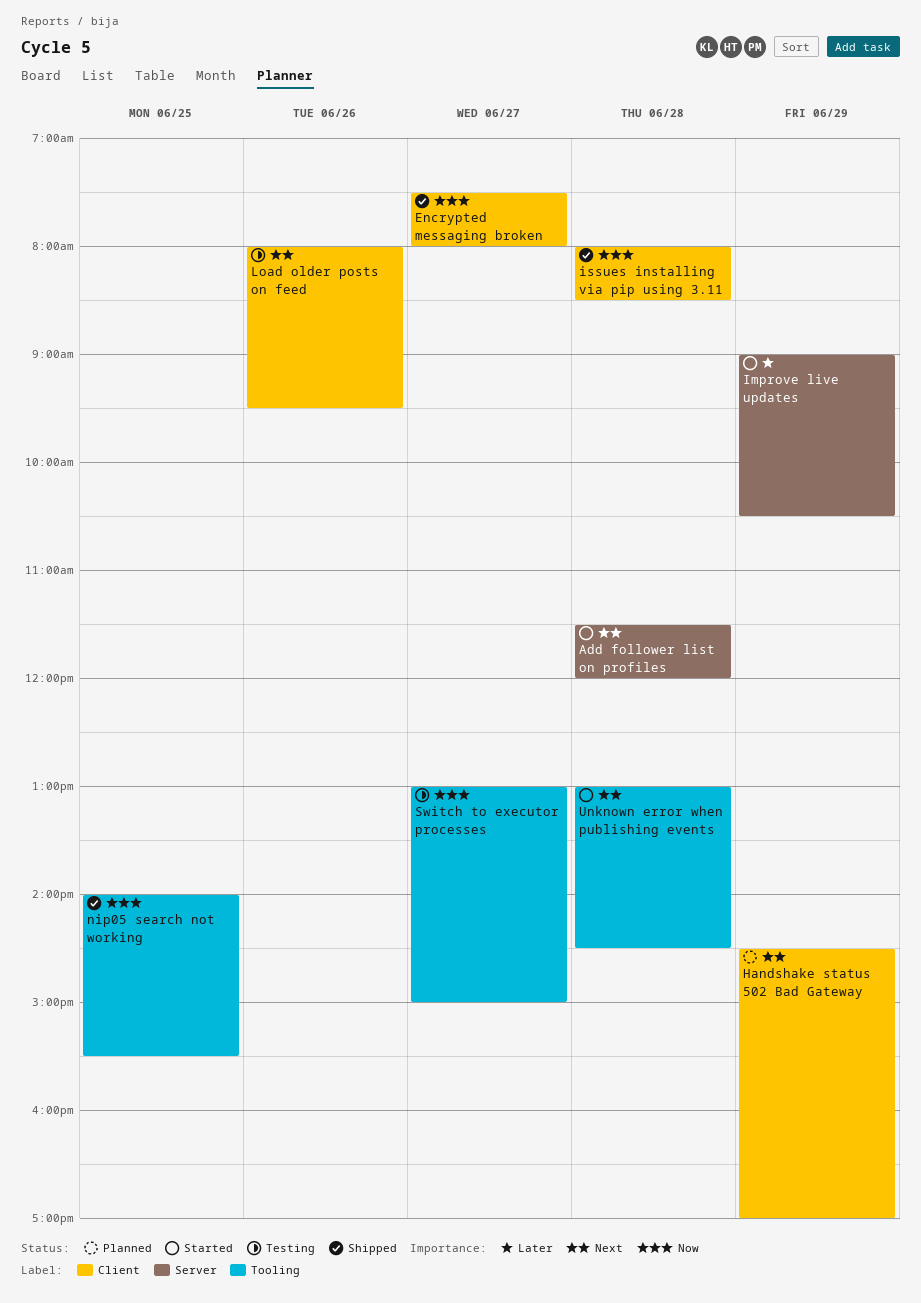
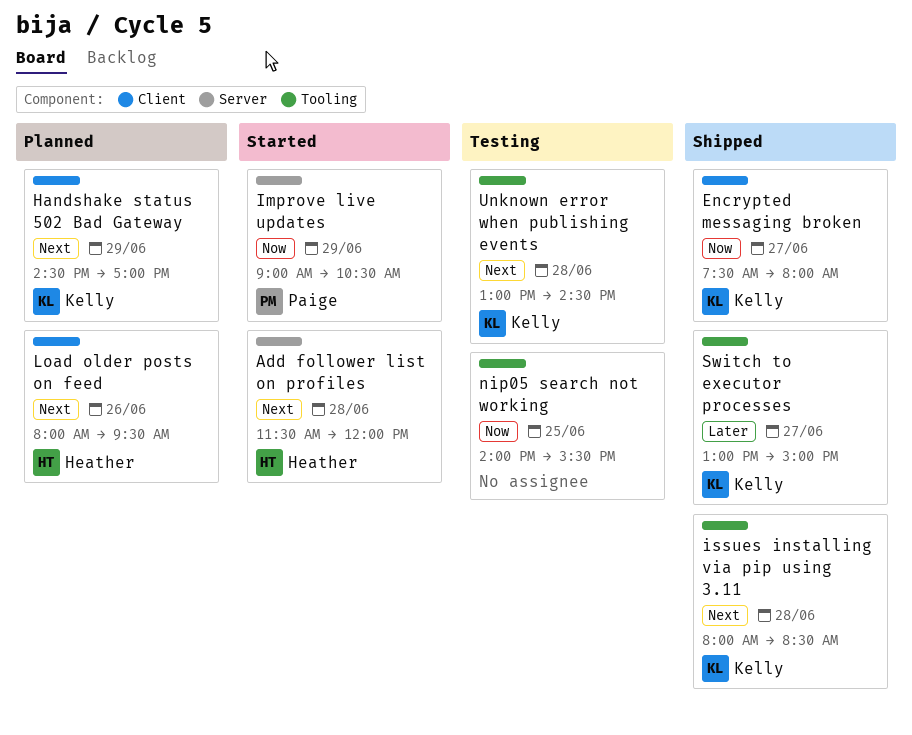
Improve live updates, priority: Later -> Now
issues installing via pip using 3.11, priority: Now -> Next
issues installing via pip using 3.11, label: Client -> Tooling
Load older posts on feed, status: Testing -> Planned
nip05 search not working, status: Shipped -> Testing
Switch to executor processes, status: Testing -> Shipped
Switch to executor processes, priority: Now -> Later
Unknown error when publishing events, status: Started -> Testing

